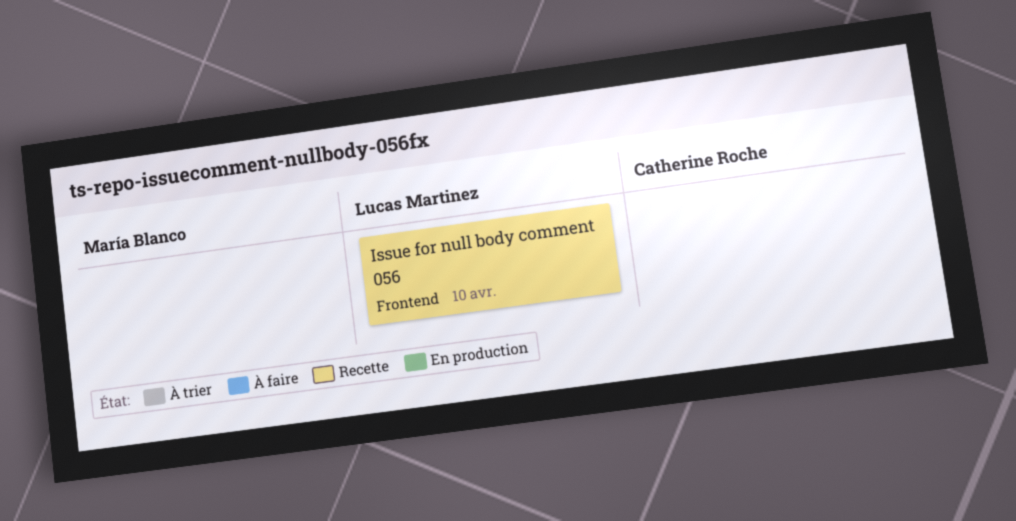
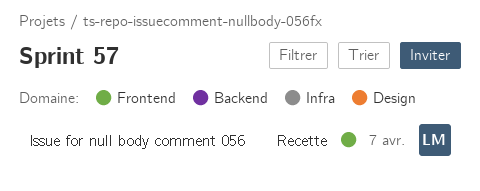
Issue for null body comment 056, due: Apr 10 -> Apr 7

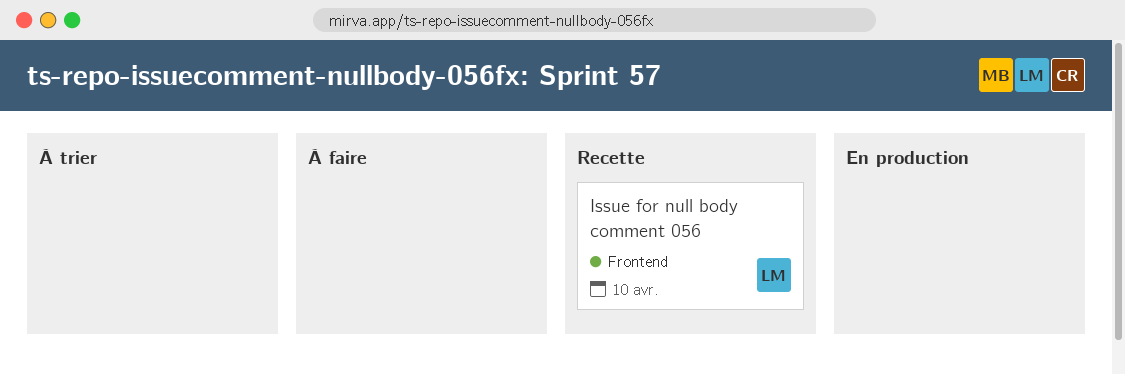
Issue for null body comment 056, due: Apr 7 -> Apr 10

